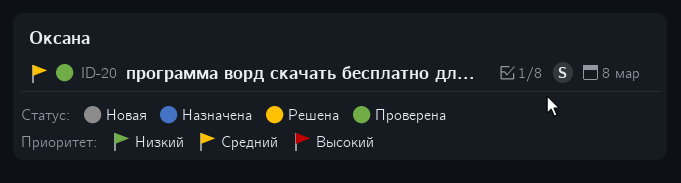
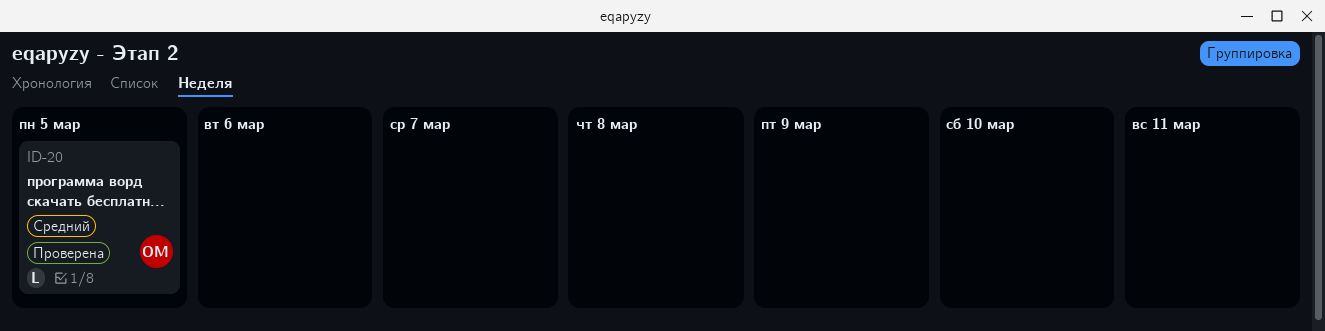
ID-20, estimate: S -> L
ID-20, due: Mar 8 -> Mar 5

